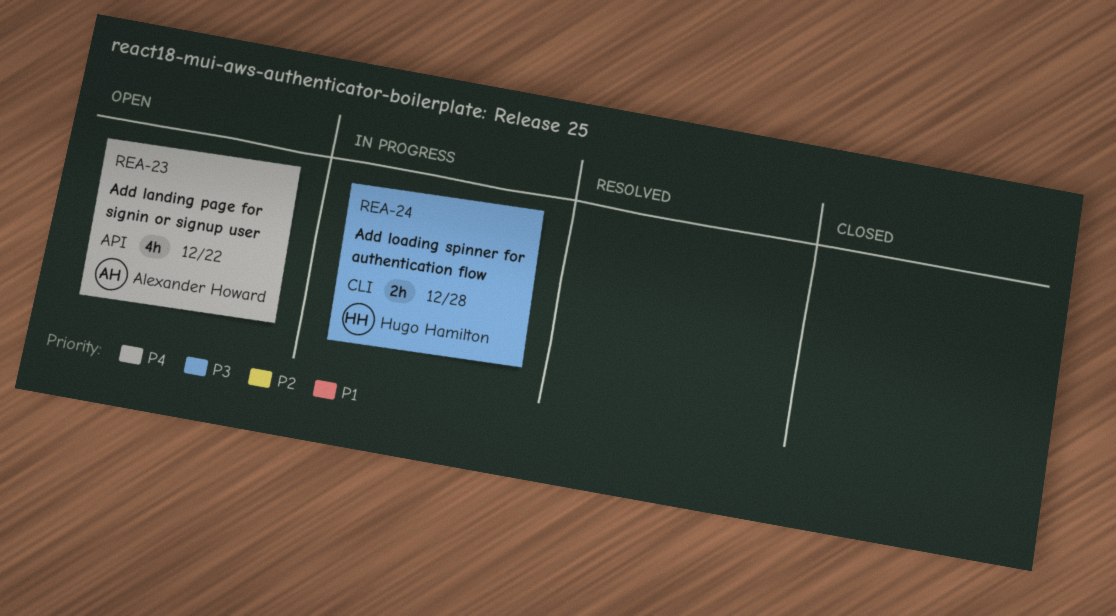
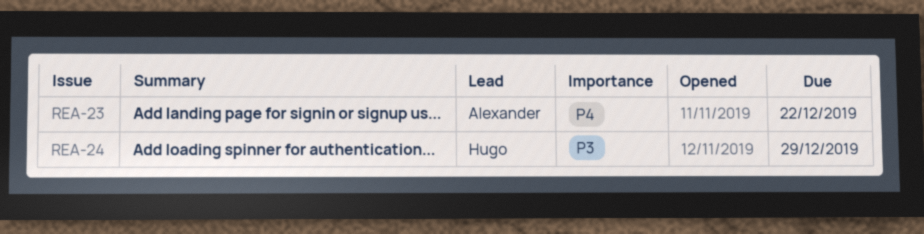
REA-24, due: Dec 28 -> Dec 29

